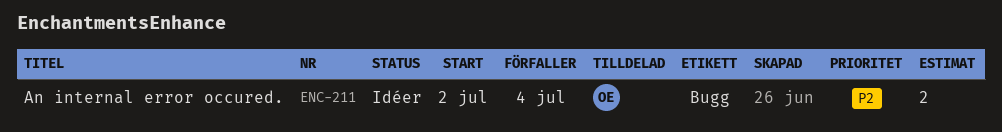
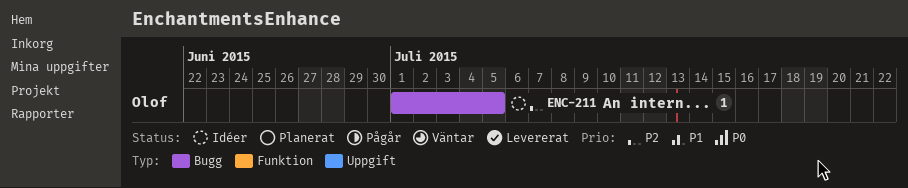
ENC-211, estimate: 2 -> 1
ENC-211, start: Jul 2 -> Jul 1
ENC-211, due: Jul 4 -> Jul 5

